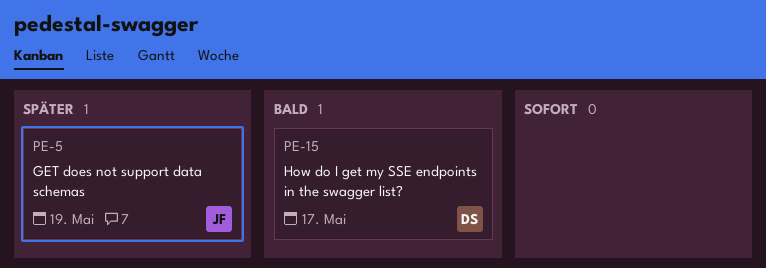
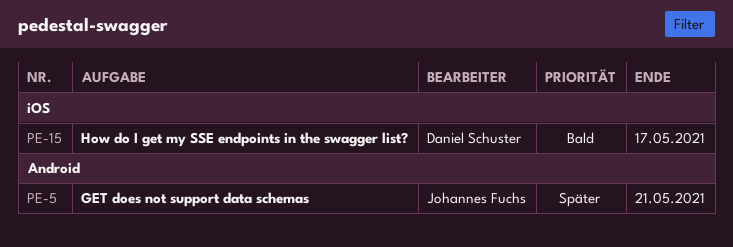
PE-5, due: May 19 -> May 21

